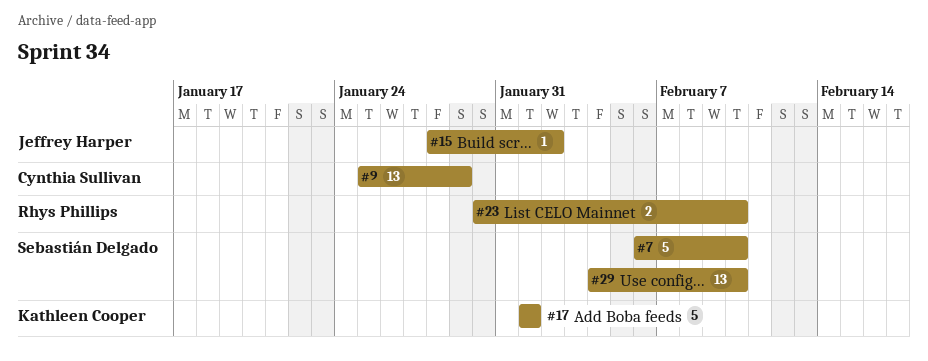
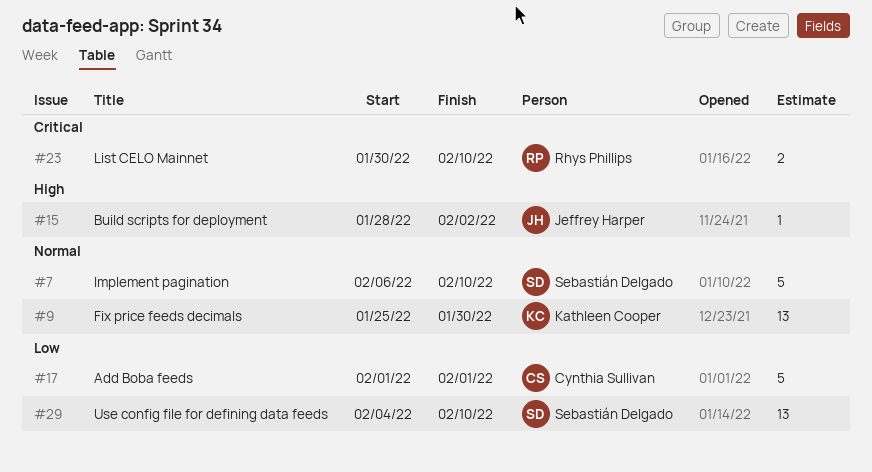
#9, owner: Cynthia Sullivan -> Kathleen Cooper
#9, due: Jan 29 -> Jan 30
#17, owner: Kathleen Cooper -> Cynthia Sullivan

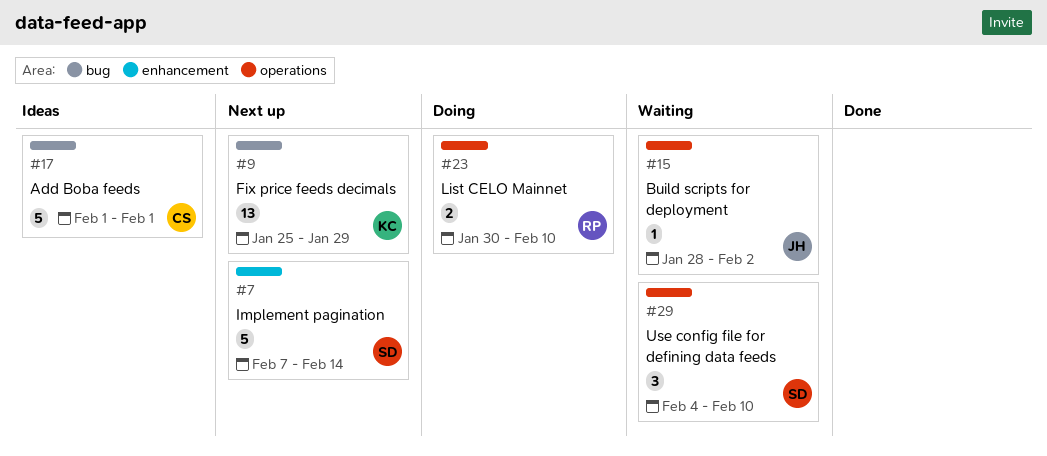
#7, start: Feb 6 -> Feb 7
#7, due: Feb 10 -> Feb 14
#9, due: Jan 30 -> Jan 29
#29, estimate: 13 -> 3

